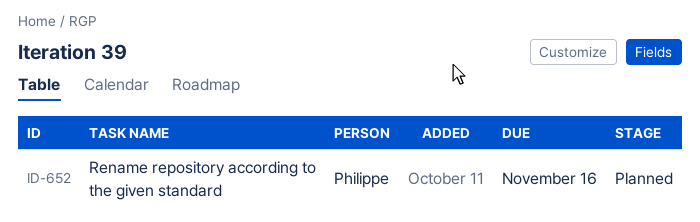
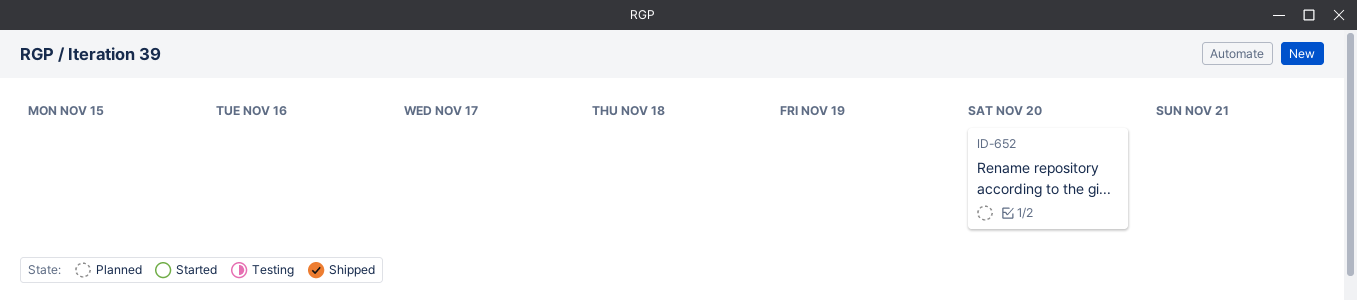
ID-652, due: Nov 16 -> Nov 20

